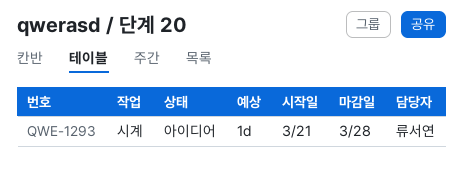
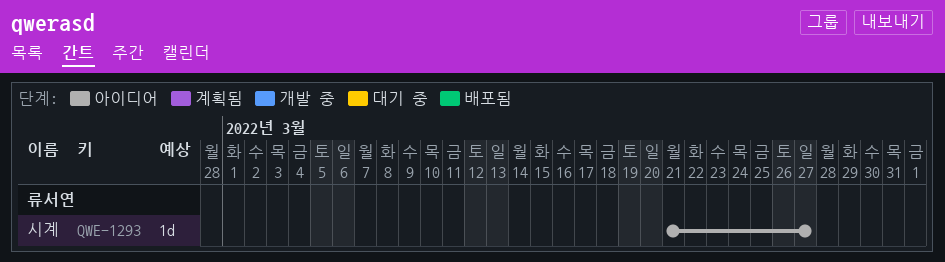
QWE-1293, due: Mar 28 -> Mar 27

